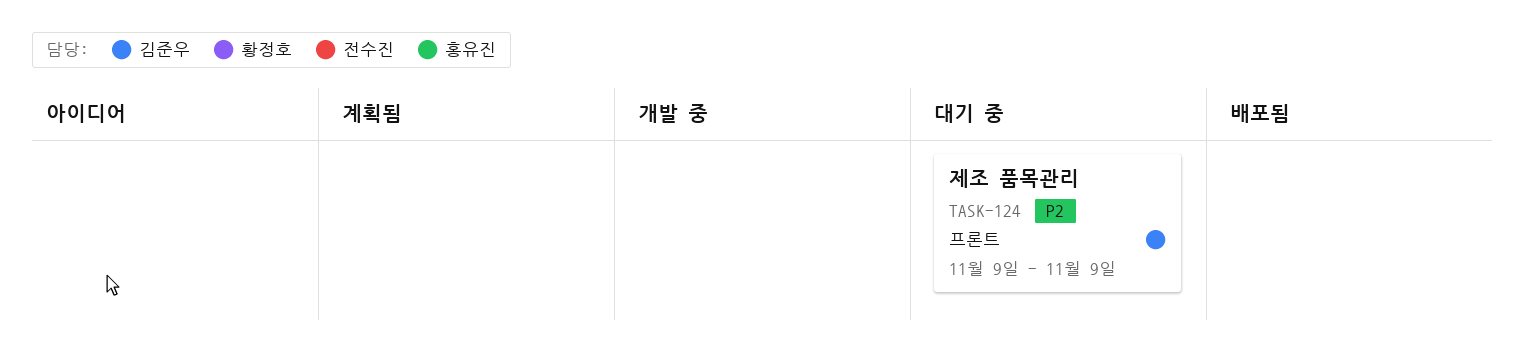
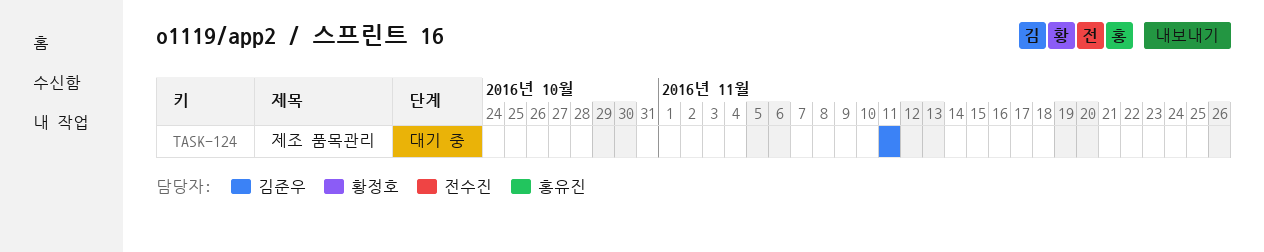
TASK-124, start: Nov 9 -> Nov 11
TASK-124, due: Nov 9 -> Nov 11

